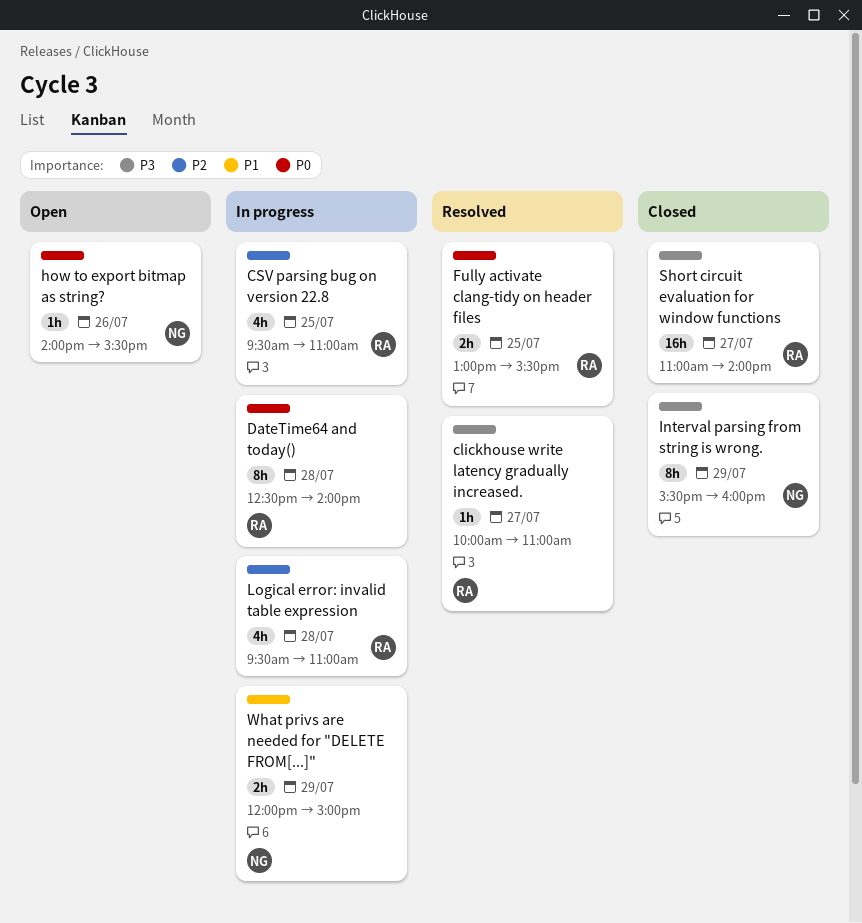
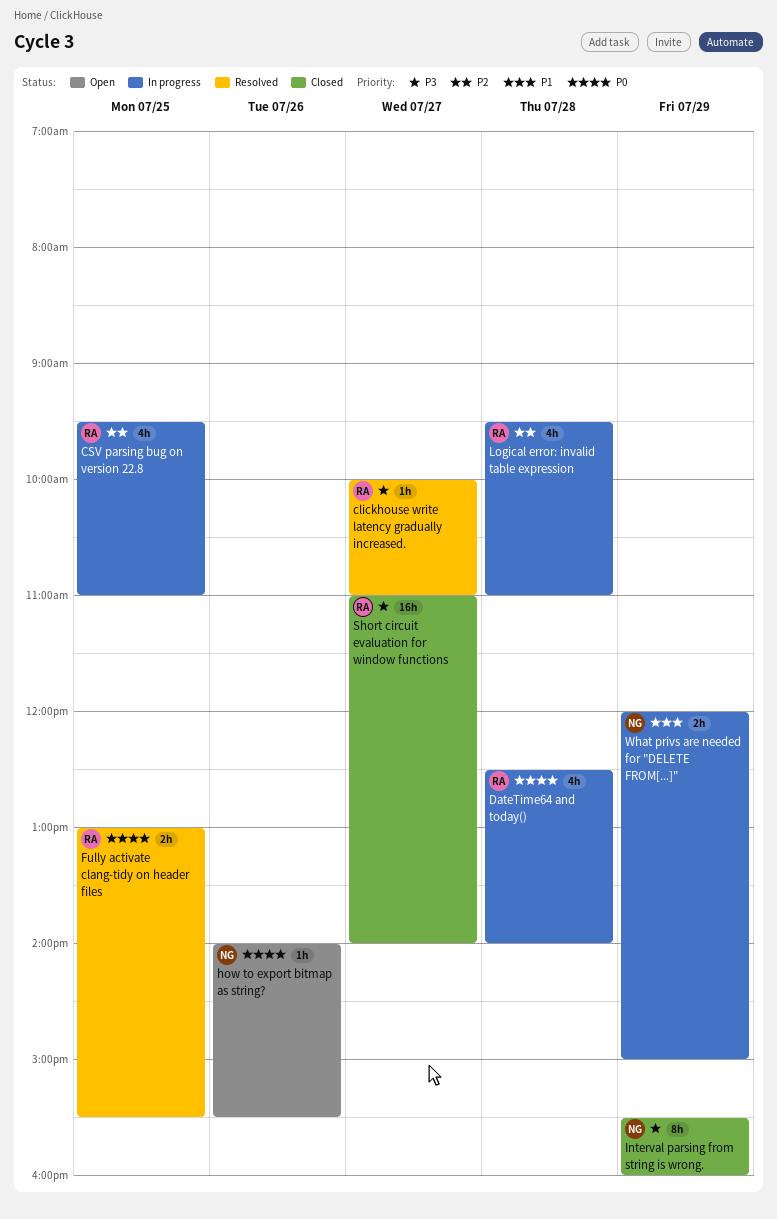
DateTime64 and today(), estimate: 8h -> 4h

